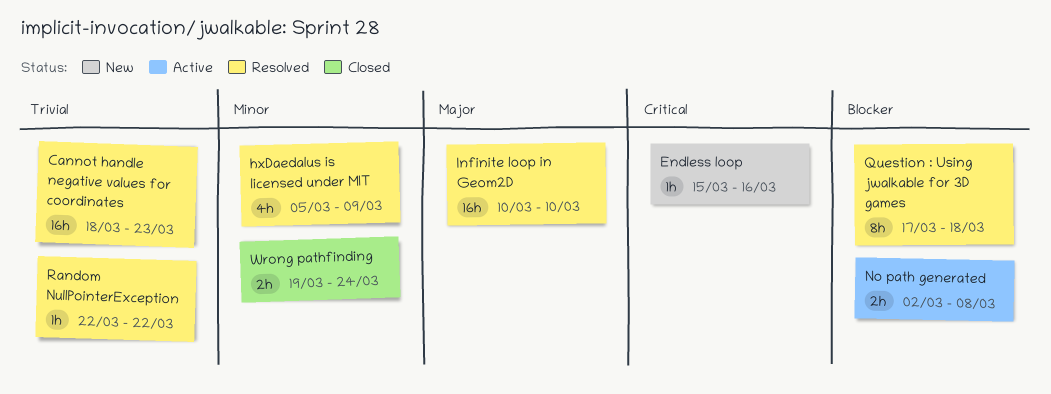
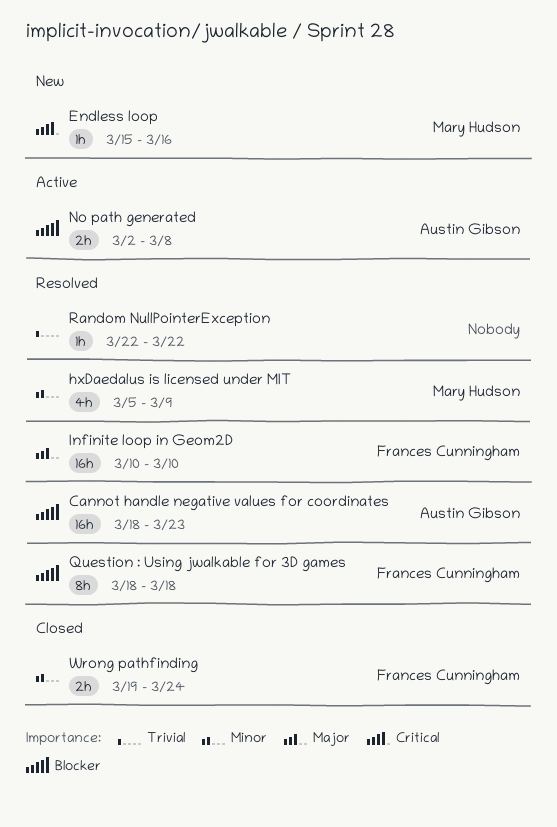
Cannot handle negative values for coordinates, priority: Trivial -> Blocker
Question : Using jwalkable for 3D games, start: Mar 17 -> Mar 18

